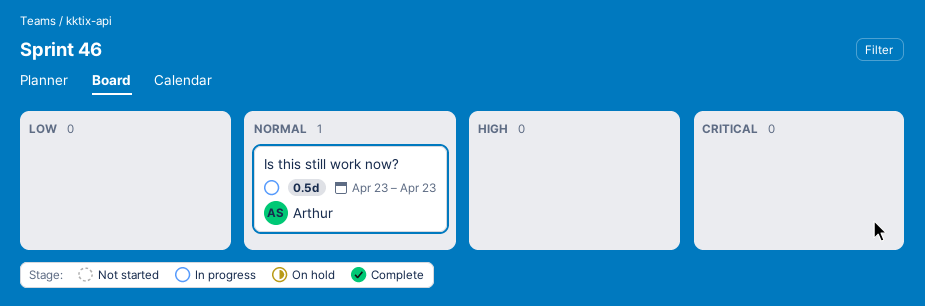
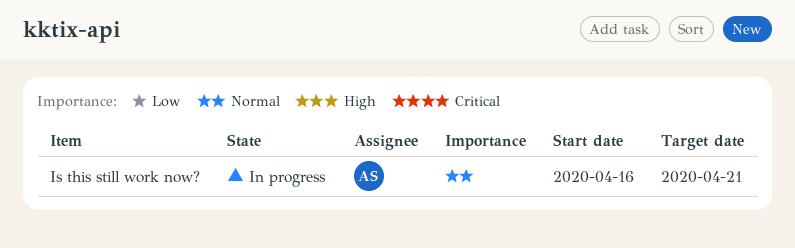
Is this still work now?, start: Apr 23 -> Apr 16
Is this still work now?, due: Apr 23 -> Apr 21

